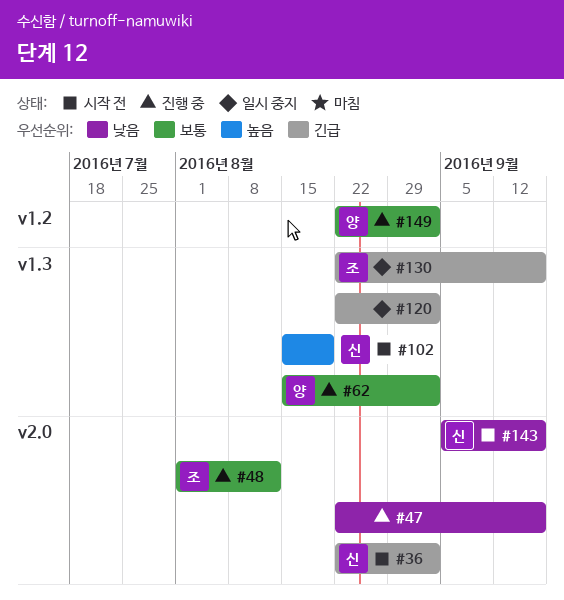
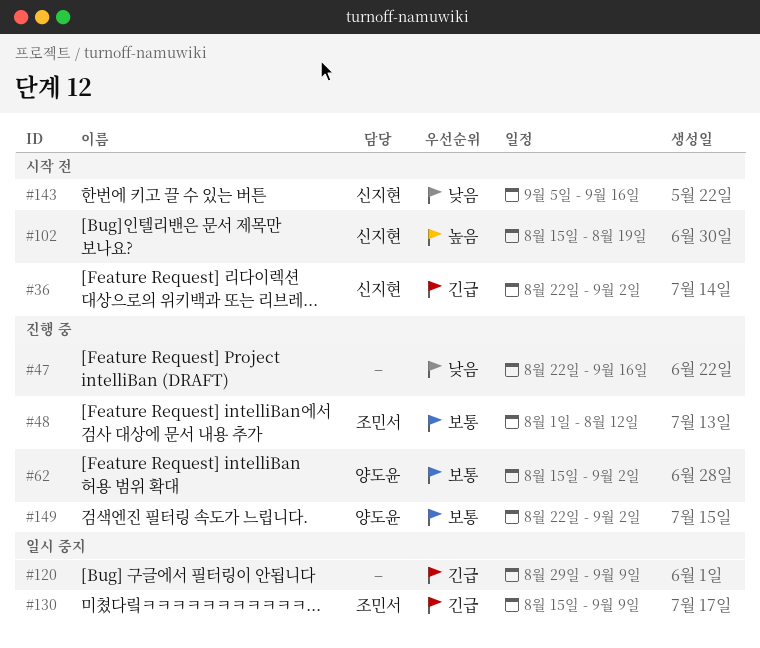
#120, start: Aug 22 -> Aug 29
#120, due: Sep 2 -> Sep 9
#130, start: Aug 22 -> Aug 15
#130, due: Sep 16 -> Sep 9

